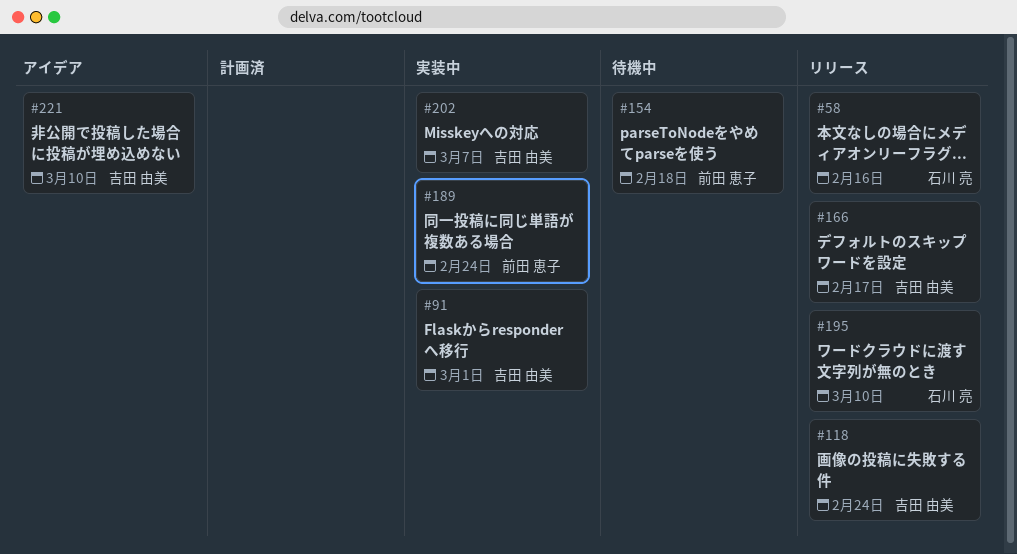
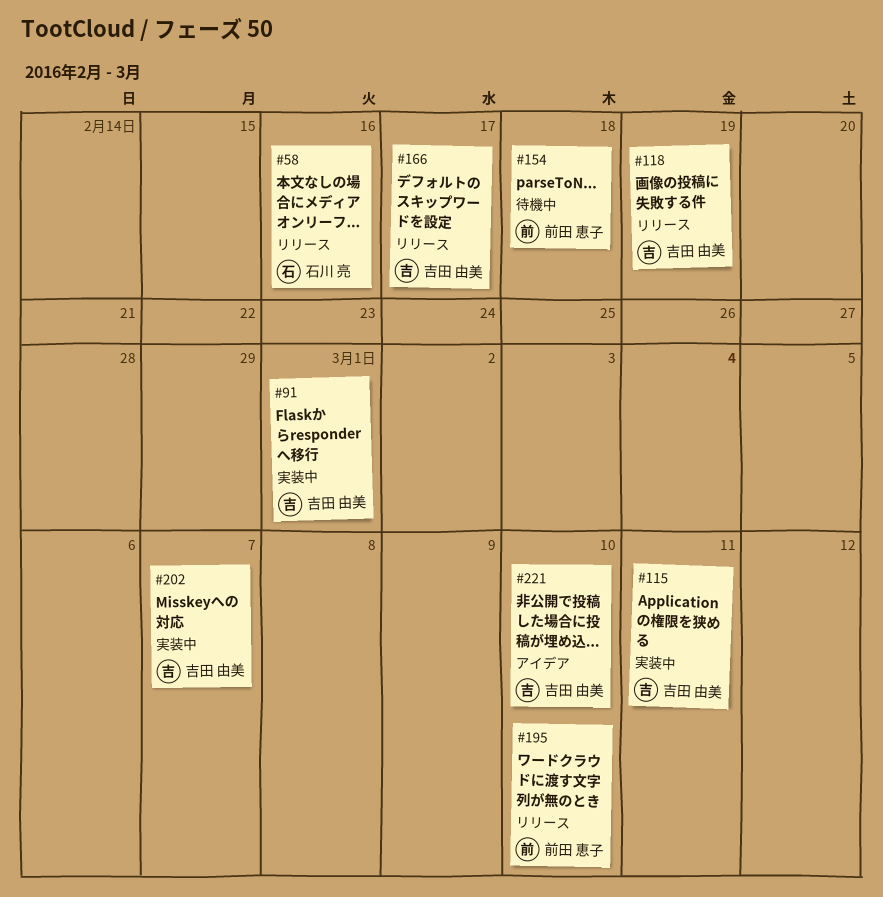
#115: none -> present
#118, due: Feb 24 -> Feb 19
#189: present -> none
#195, owner: 石川 亮 -> 前田 恵子

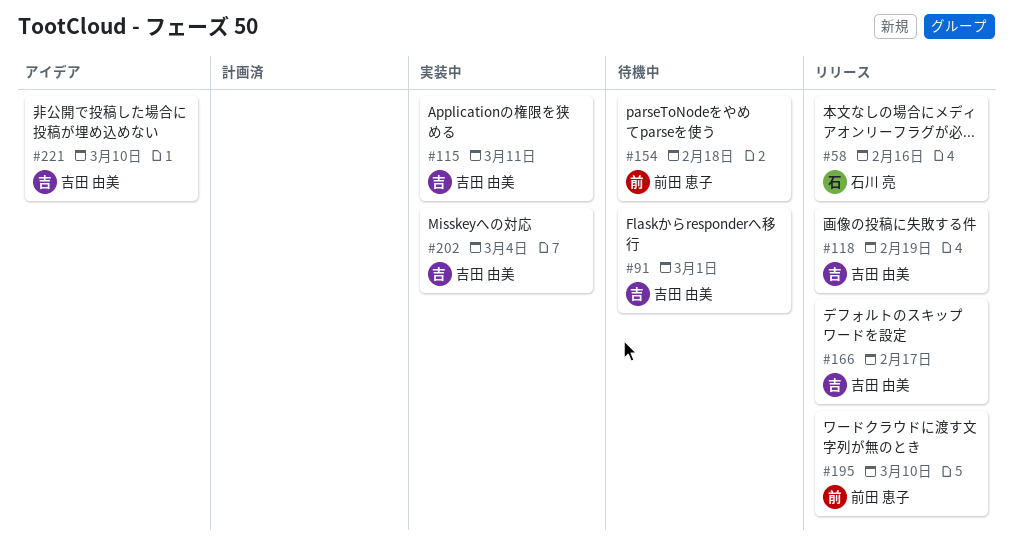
#91, status: 実装中 -> 待機中
#202, due: Mar 7 -> Mar 4

